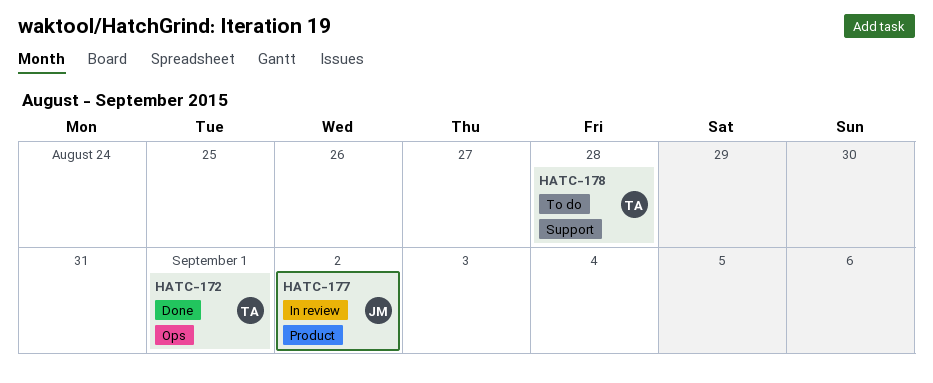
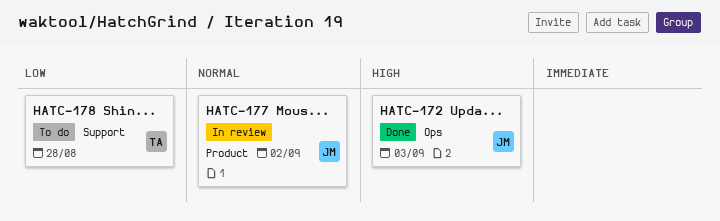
HATC-172, owner: TA -> JM
HATC-172, due: Sep 1 -> Sep 3

